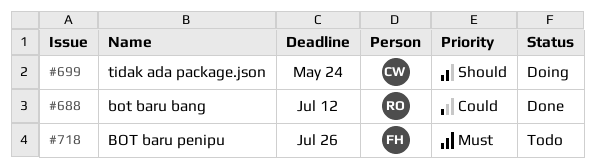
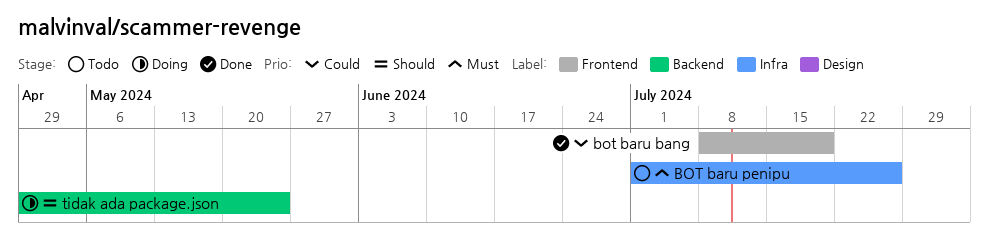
bot baru bang, due: Jul 12 -> Jul 19

